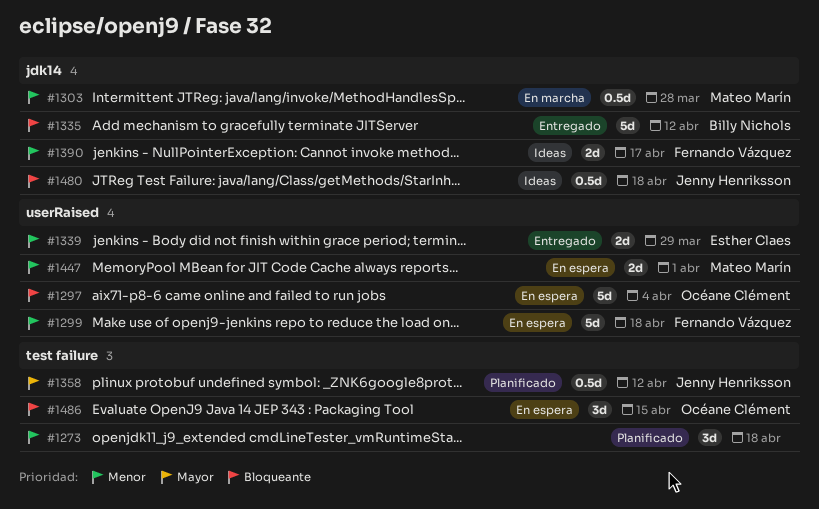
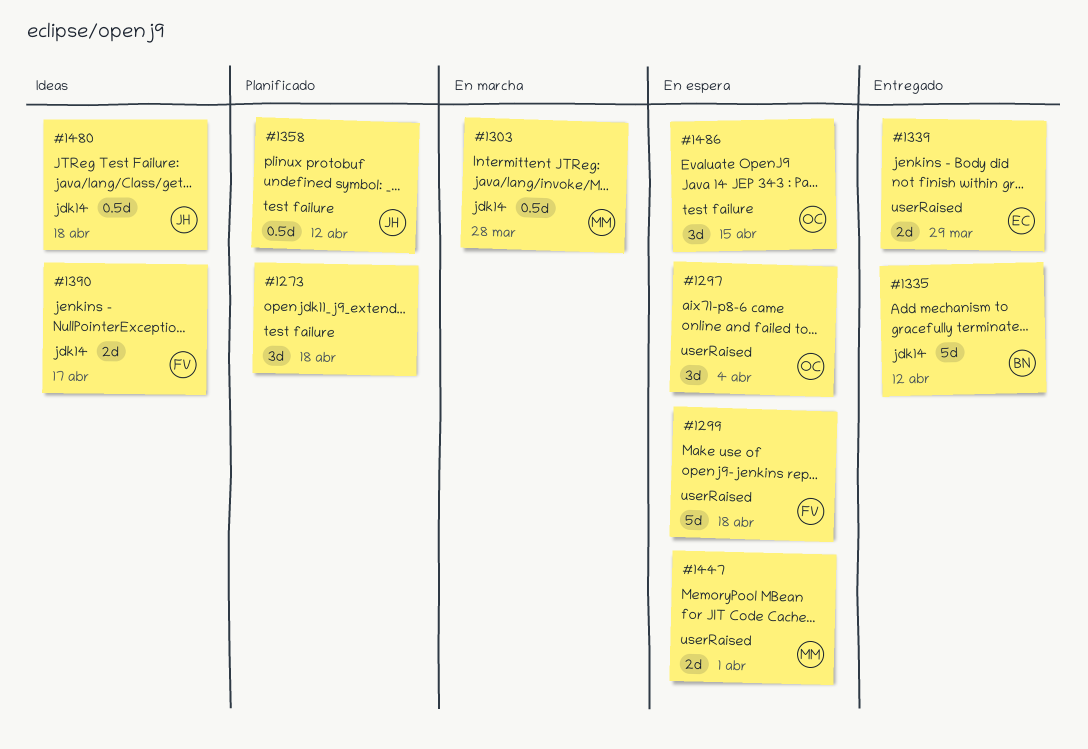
#1297, estimate: 5d -> 3d

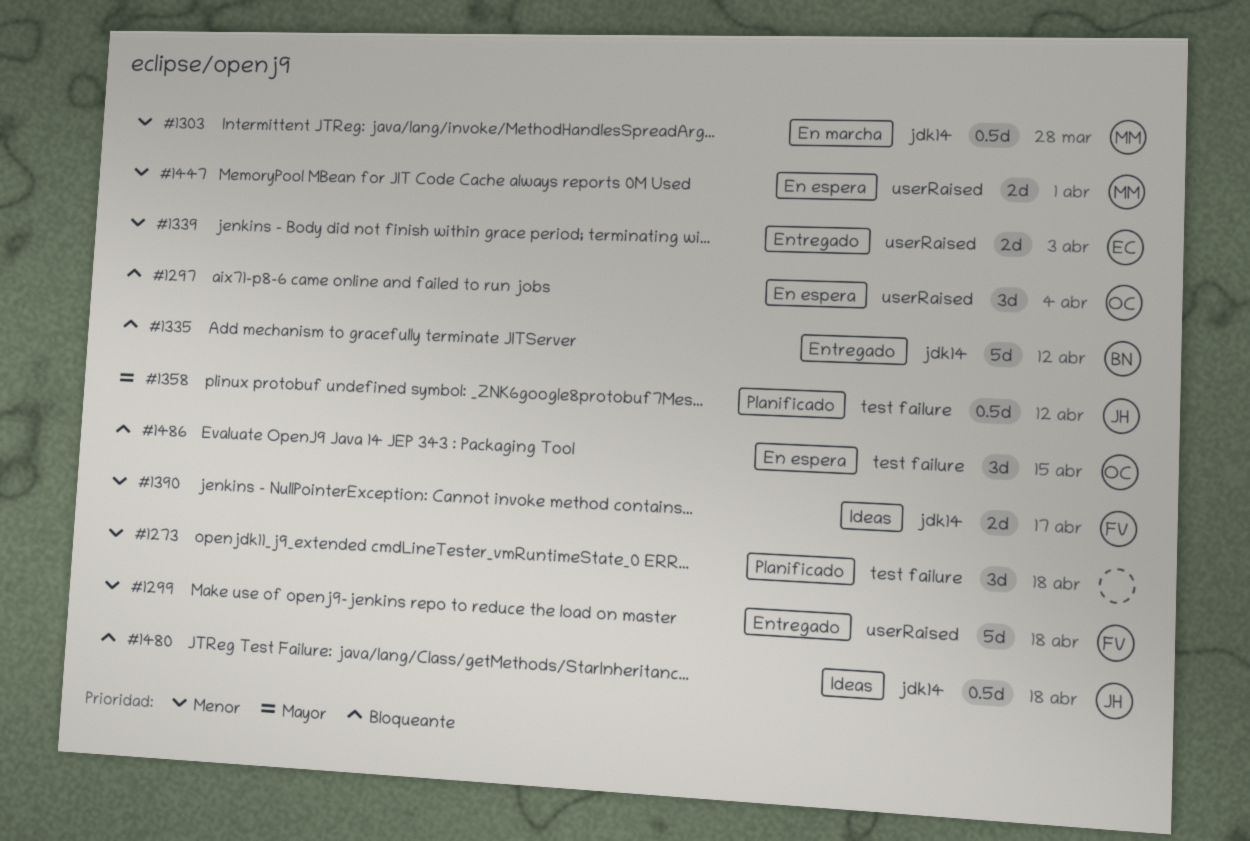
#1299, status: En espera -> Entregado
#1339, due: Mar 29 -> Apr 3

